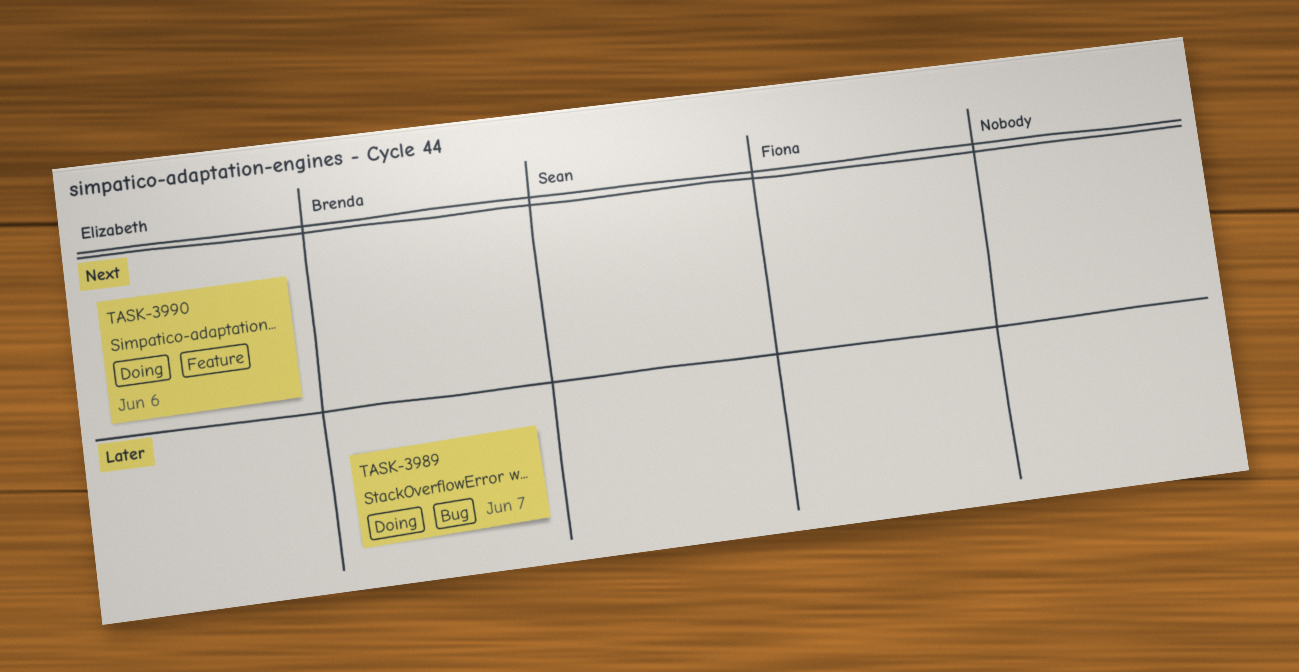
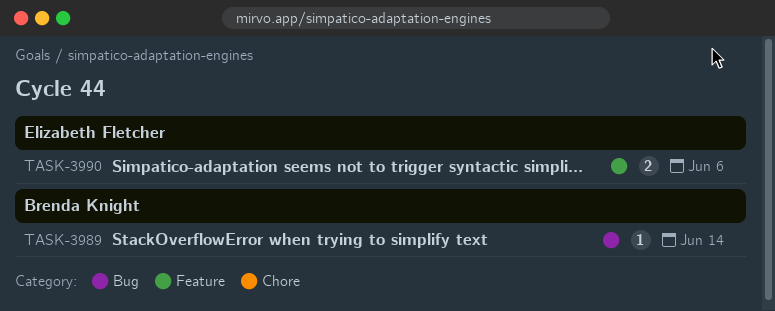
TASK-3989, due: Jun 7 -> Jun 14

